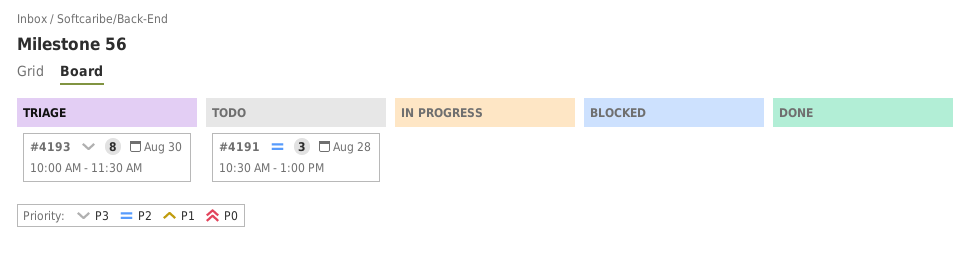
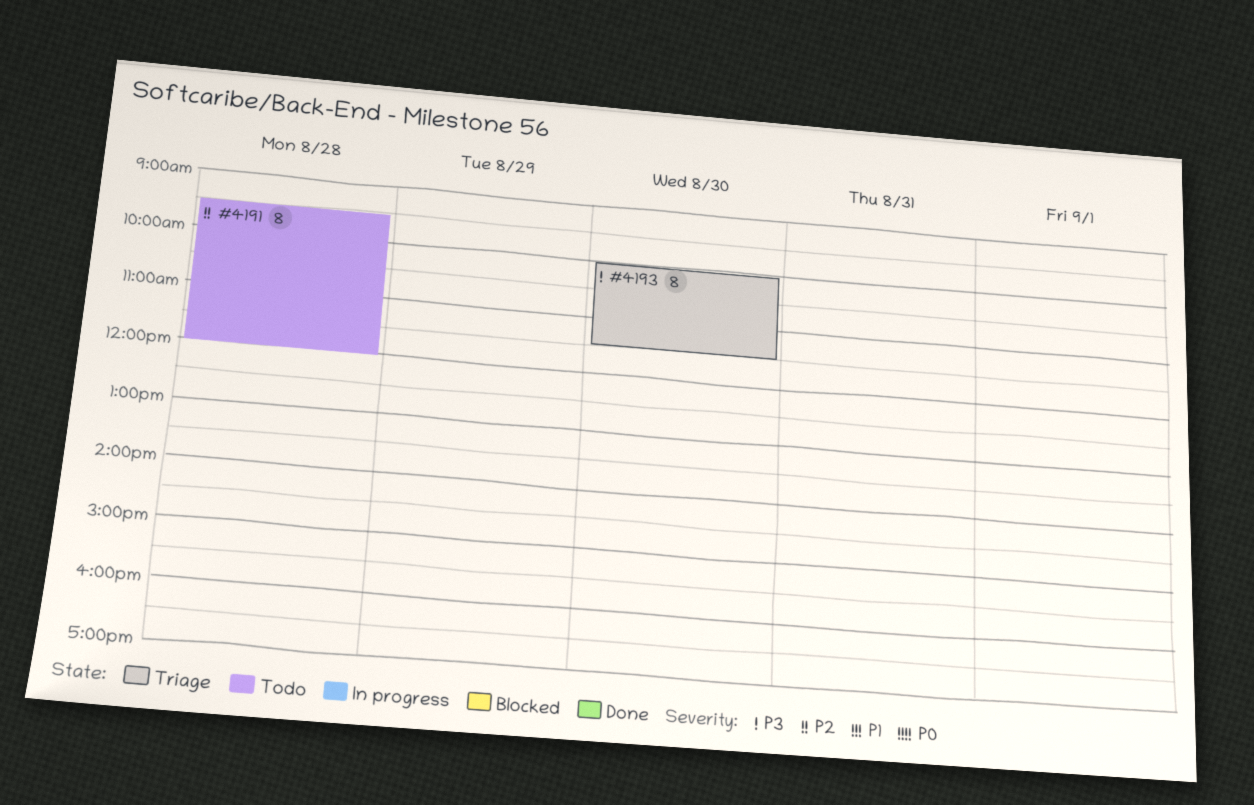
#4191, estimate: 3 -> 8
#4191, begins: 10:30 -> 09:30
#4191, ends: 13:00 -> 12:00

